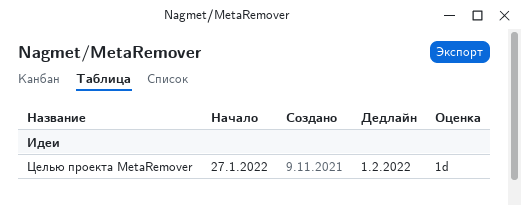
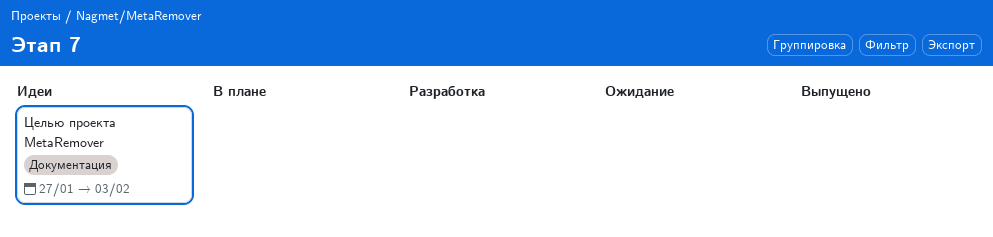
Целью проекта MetaRemover, due: Feb 1 -> Feb 3

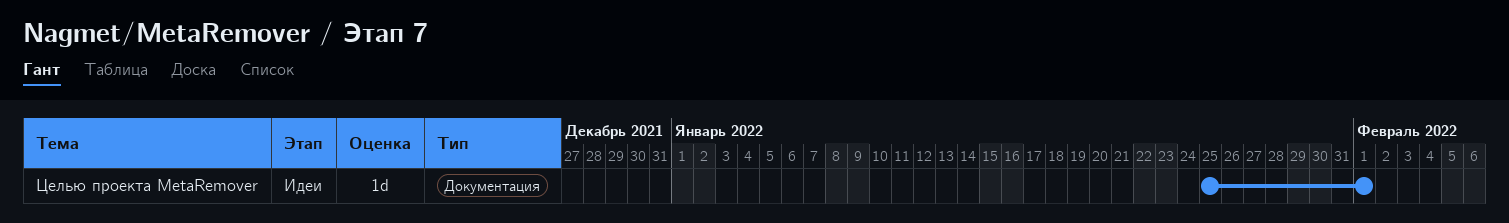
Целью проекта MetaRemover, start: Jan 27 -> Jan 25
Целью проекта MetaRemover, due: Feb 3 -> Feb 1

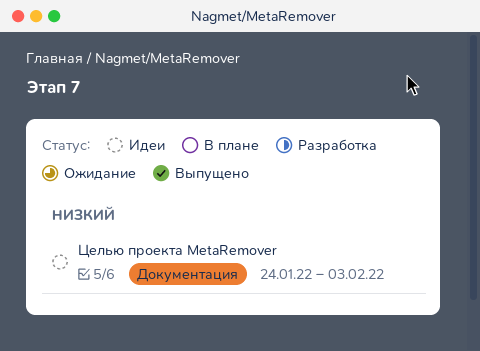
Целью проекта MetaRemover, start: Jan 25 -> Jan 24
Целью проекта MetaRemover, due: Feb 1 -> Feb 3

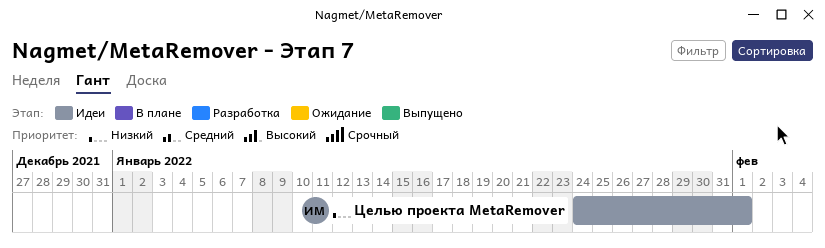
Целью проекта MetaRemover, due: Feb 3 -> Feb 1

